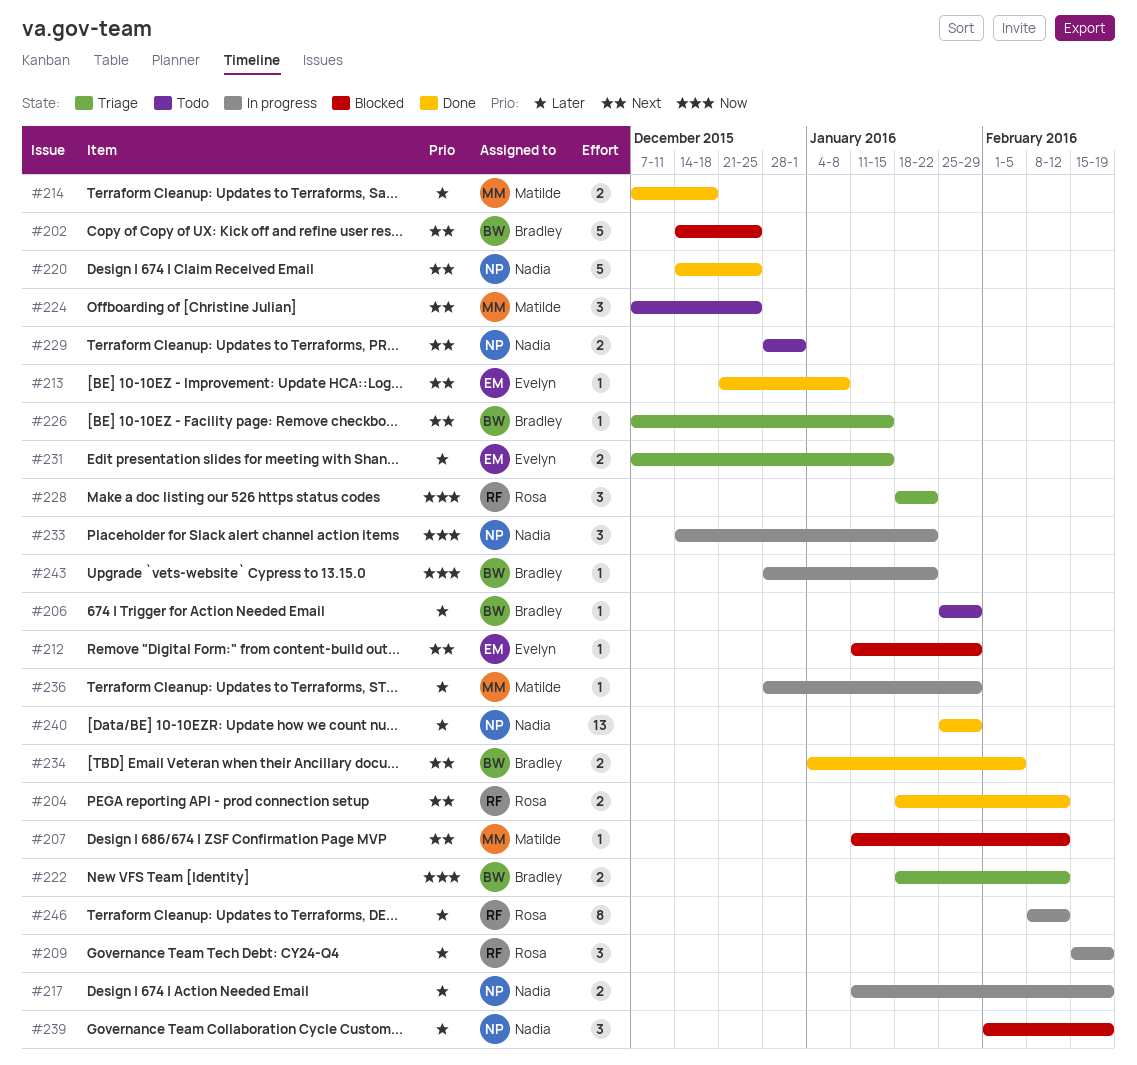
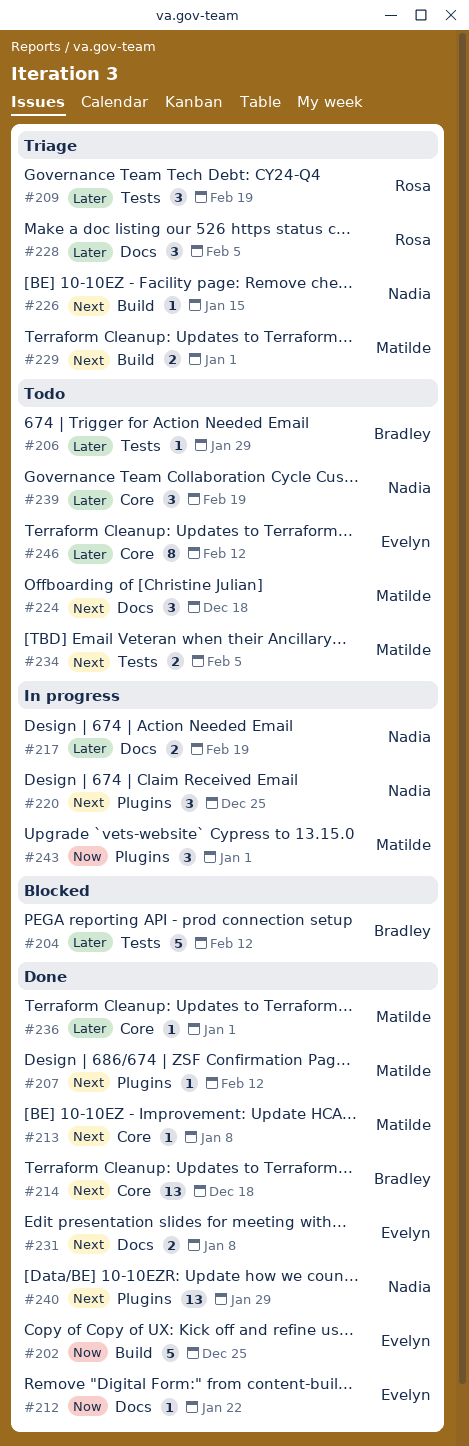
#202, status: Blocked -> Done
#202, owner: Bradley -> Evelyn
#202, priority: Next -> Now
#204, status: Done -> Blocked
#204, owner: Rosa -> Bradley
#204, priority: Next -> Later
#204, estimate: 2 -> 5
#207, status: Blocked -> Done
#209, status: In progress -> Triage
#212, status: Blocked -> Done
#212, priority: Next -> Now
#212, due: Jan 29 -> Jan 22
#213, owner: Evelyn -> Matilde
#214, owner: Matilde -> Bradley
#214, priority: Later -> Next
#214, estimate: 2 -> 13
#220, status: Done -> In progress
#220, estimate: 5 -> 3
#222: present -> none
#224, due: Dec 25 -> Dec 18
#226, owner: Bradley -> Nadia
#228, priority: Now -> Later
#228, due: Jan 22 -> Feb 5
#229, status: Todo -> Triage
#229, owner: Nadia -> Matilde
#231, status: Triage -> Done
#231, priority: Later -> Next
#231, due: Jan 15 -> Jan 8
#233: present -> none
#234, status: Done -> Todo
#234, owner: Bradley -> Matilde
#236, status: In progress -> Done
#236, due: Jan 29 -> Jan 1
#239, status: Blocked -> Todo
#240, priority: Later -> Next
#243, owner: Bradley -> Matilde
#243, estimate: 1 -> 3
#243, due: Jan 22 -> Jan 1
#246, status: In progress -> Todo
#246, owner: Rosa -> Evelyn

